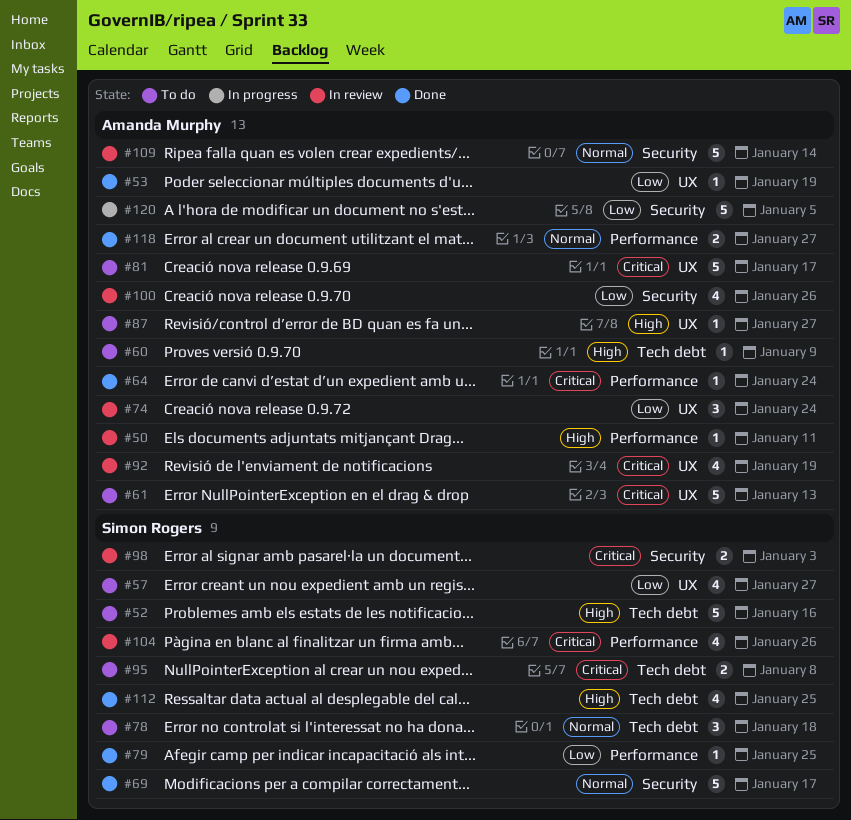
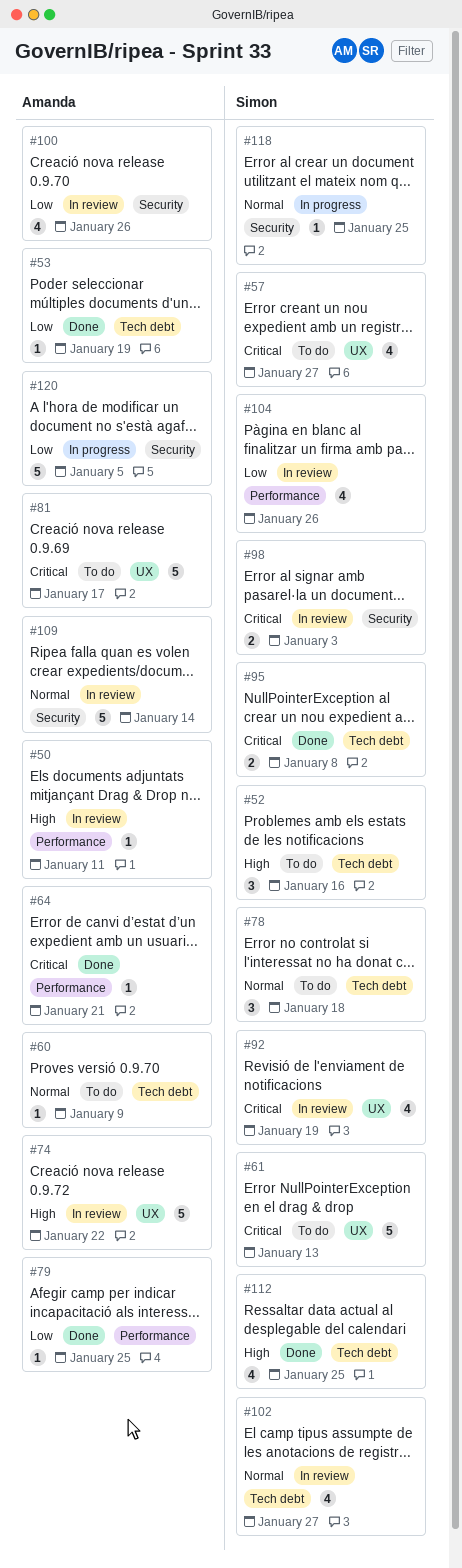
#52, estimate: 5 -> 3
#53, label: UX -> Tech debt
#57, priority: Low -> Critical
#60, priority: High -> Normal
#61, owner: Amanda Murphy -> Simon Rogers
#64, due: Jan 24 -> Jan 21
#69: present -> none
#74, priority: Low -> High
#74, estimate: 3 -> 5
#74, due: Jan 24 -> Jan 22
#79, owner: Simon Rogers -> Amanda Murphy
#87: present -> none
#92, owner: Amanda Murphy -> Simon Rogers
#95, status: To do -> Done
#102: none -> present
#104, priority: Critical -> Low
#118, status: Done -> In progress
#118, owner: Amanda Murphy -> Simon Rogers
#118, label: Performance -> Security
#118, estimate: 2 -> 1
#118, due: Jan 27 -> Jan 25

